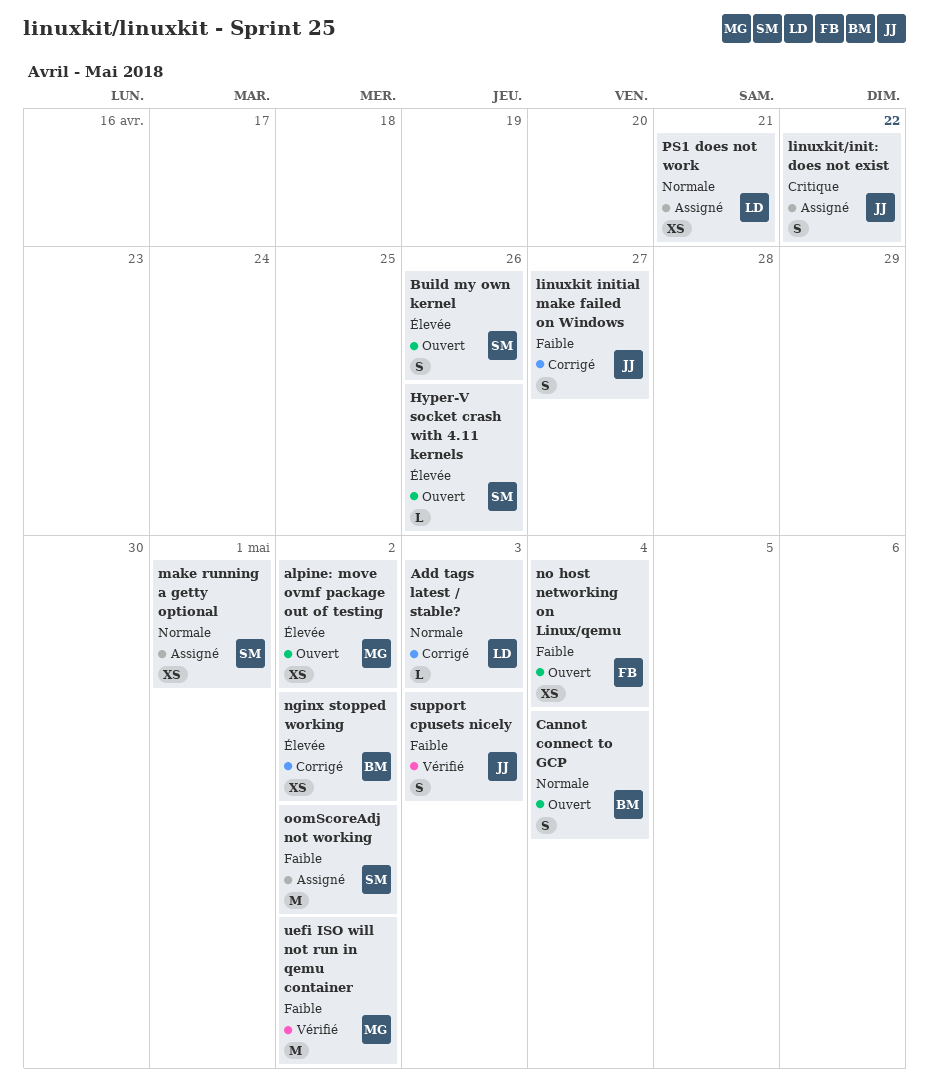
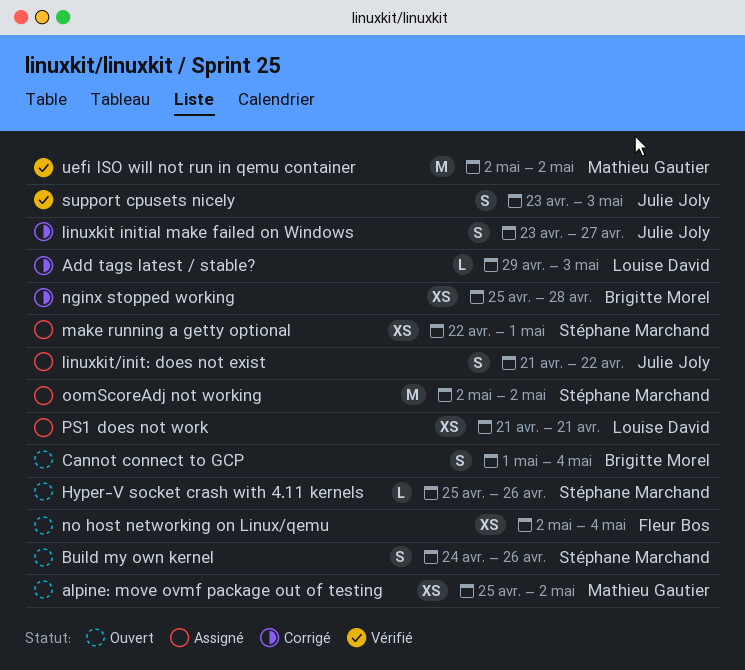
nginx stopped working, due: May 2 -> Apr 28

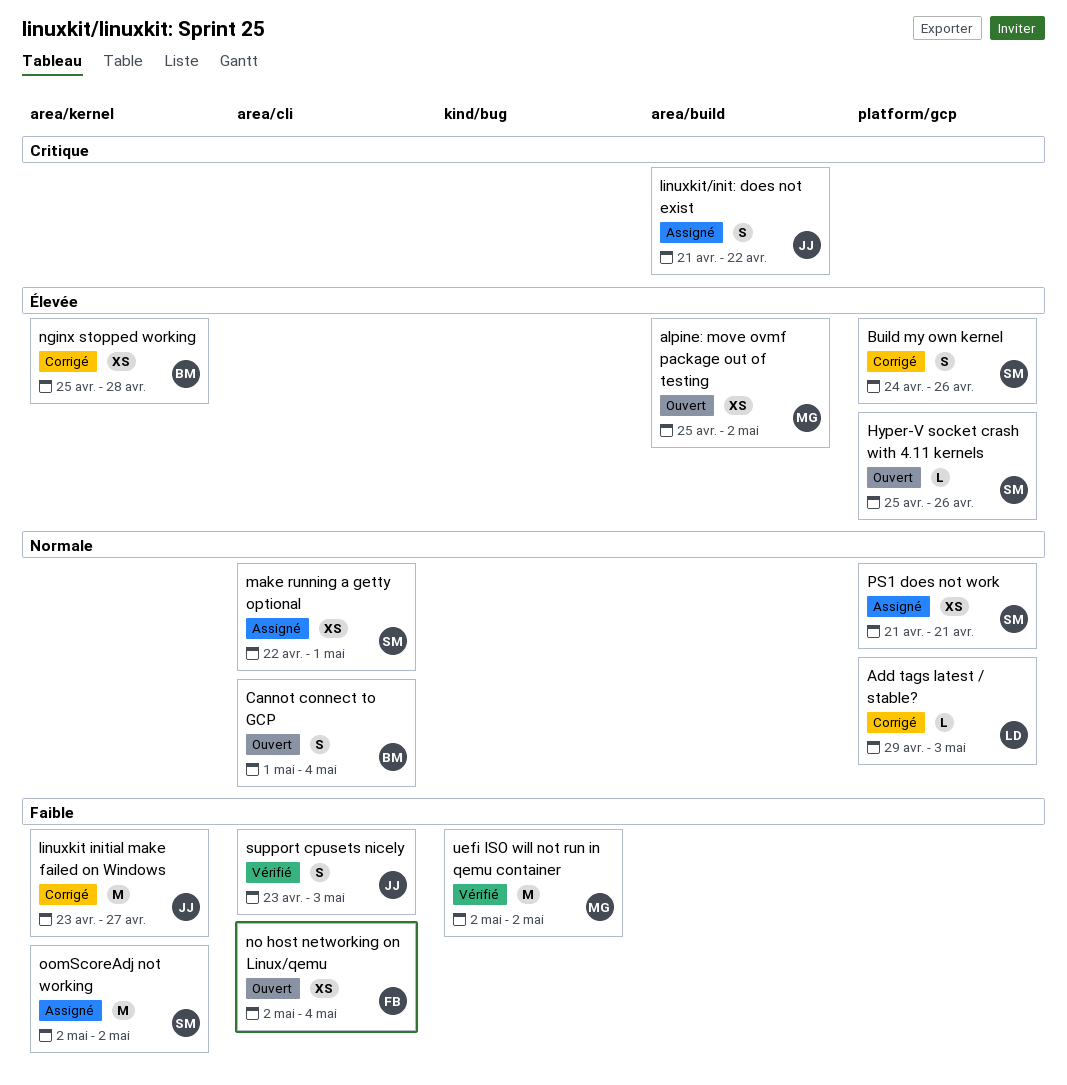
Build my own kernel, status: Ouvert -> Corrigé
linuxkit initial make failed on Windows, estimate: S -> M
PS1 does not work, owner: Louise David -> Stéphane Marchand

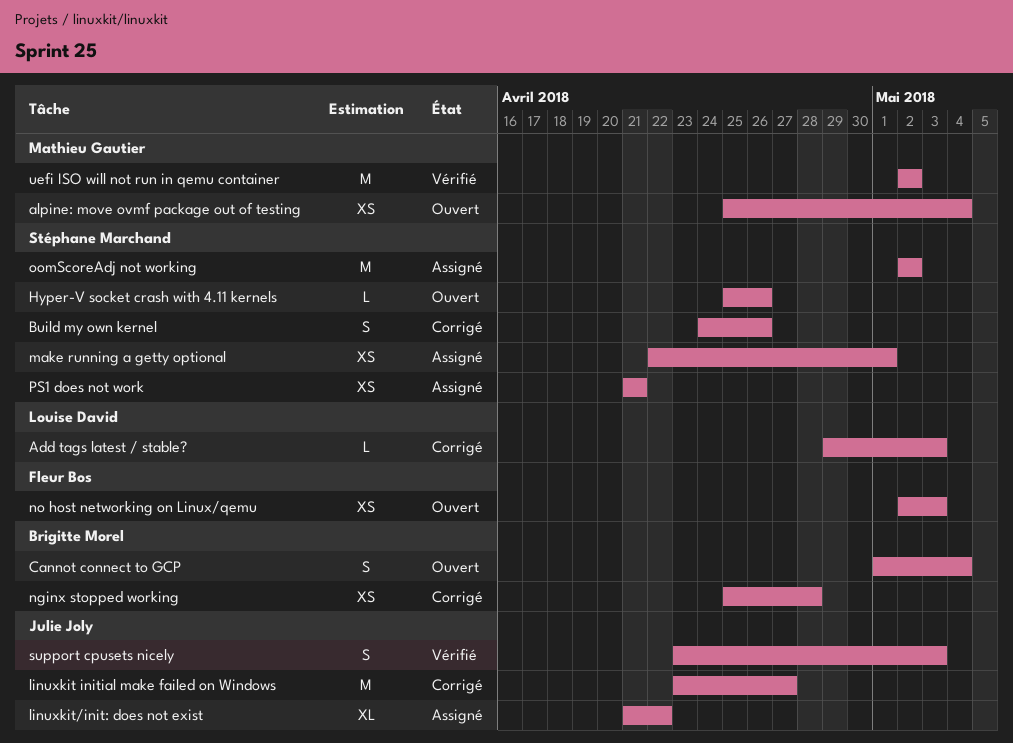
alpine: move ovmf package out of testing, due: May 2 -> May 4
linuxkit/init: does not exist, estimate: S -> XL
no host networking on Linux/qemu, due: May 4 -> May 3

